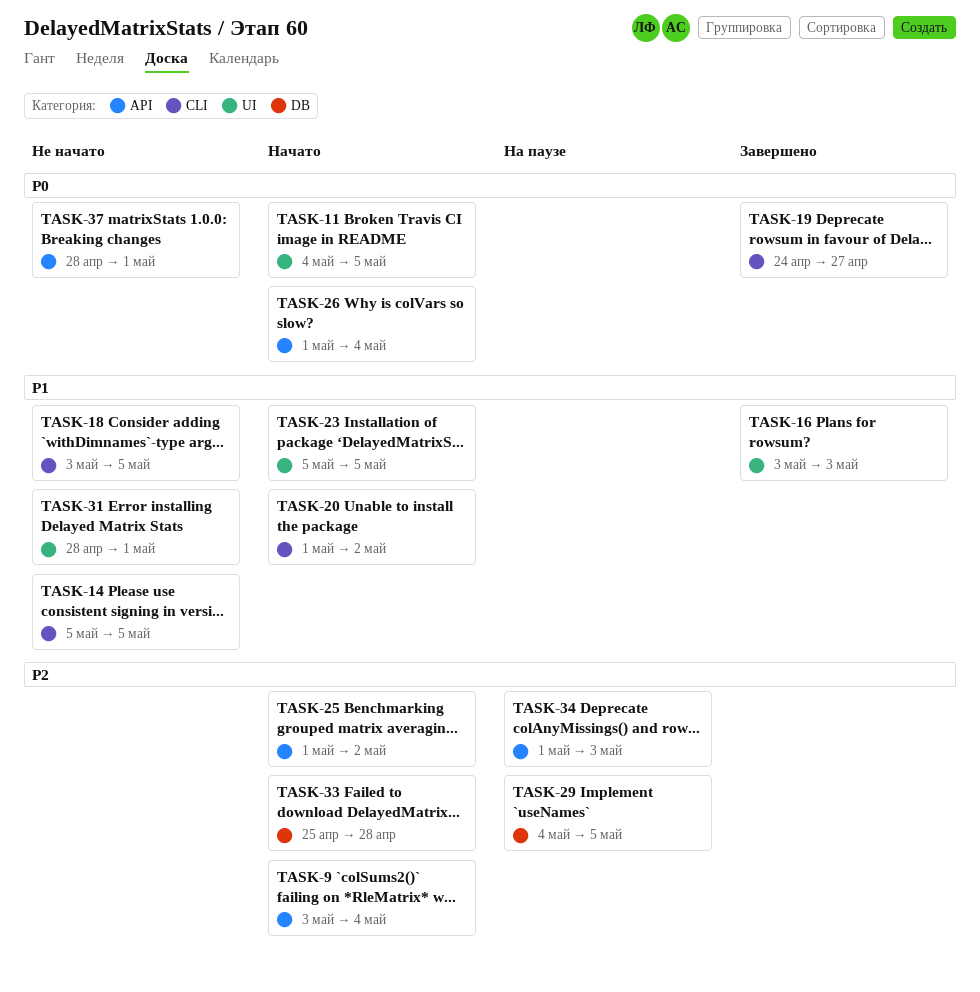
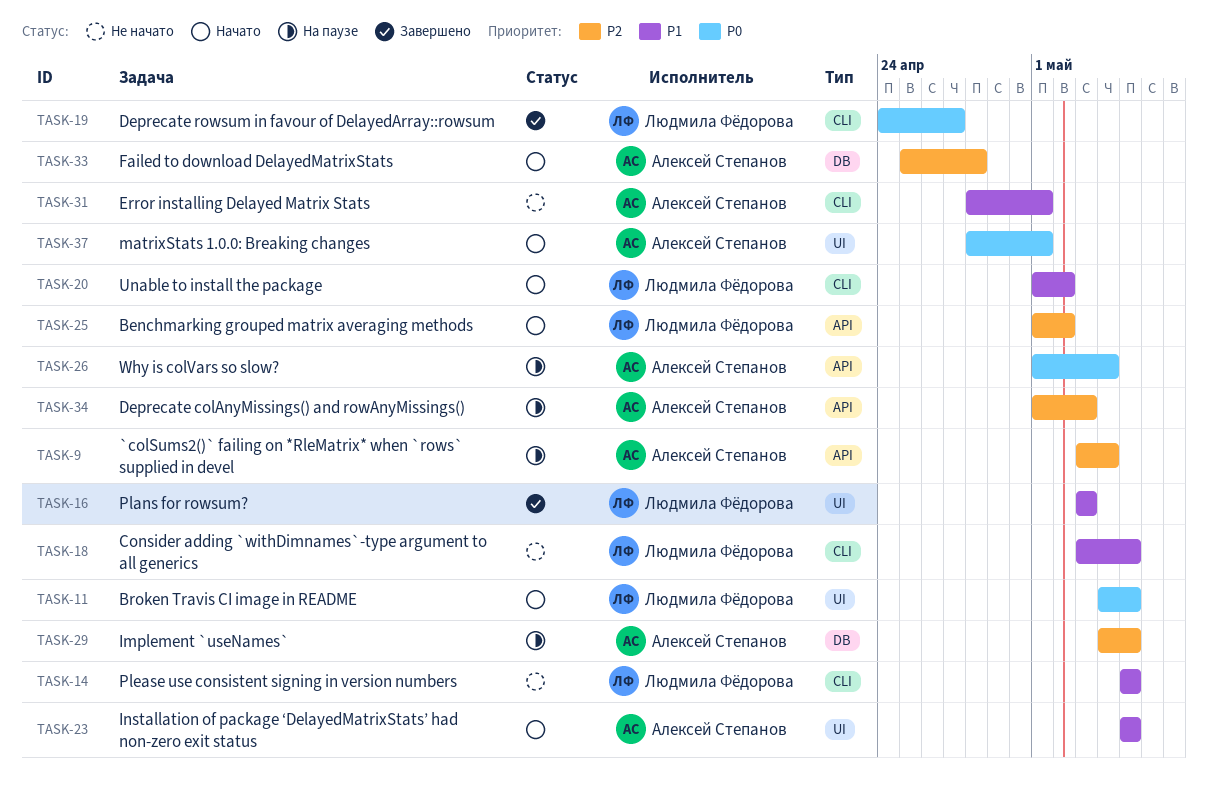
TASK-9, status: Начато -> На паузе
TASK-26, status: Начато -> На паузе
TASK-31, label: UI -> CLI
TASK-37, status: Не начато -> Начато
TASK-37, label: API -> UI

